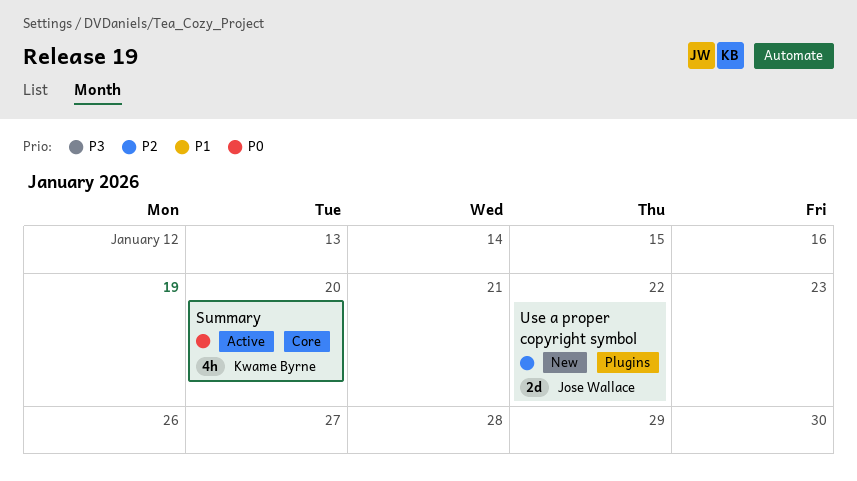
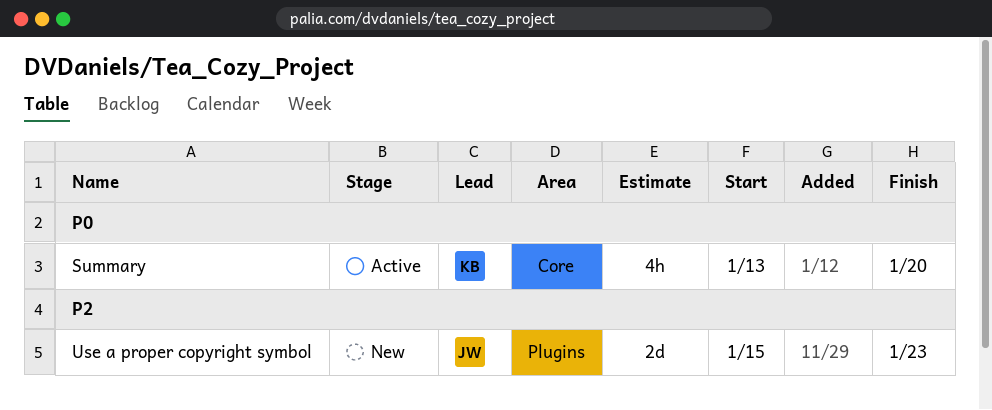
Use a proper copyright symbol, due: Jan 22 -> Jan 23

